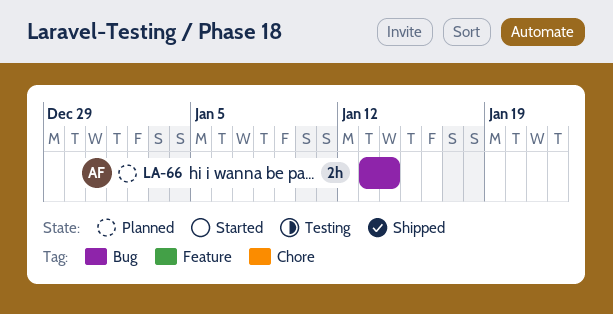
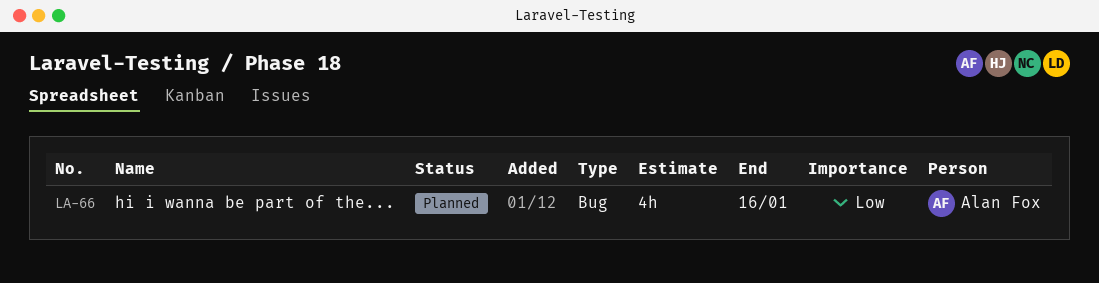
LA-66, estimate: 2h -> 4h
LA-66, due: Jan 14 -> Jan 16

